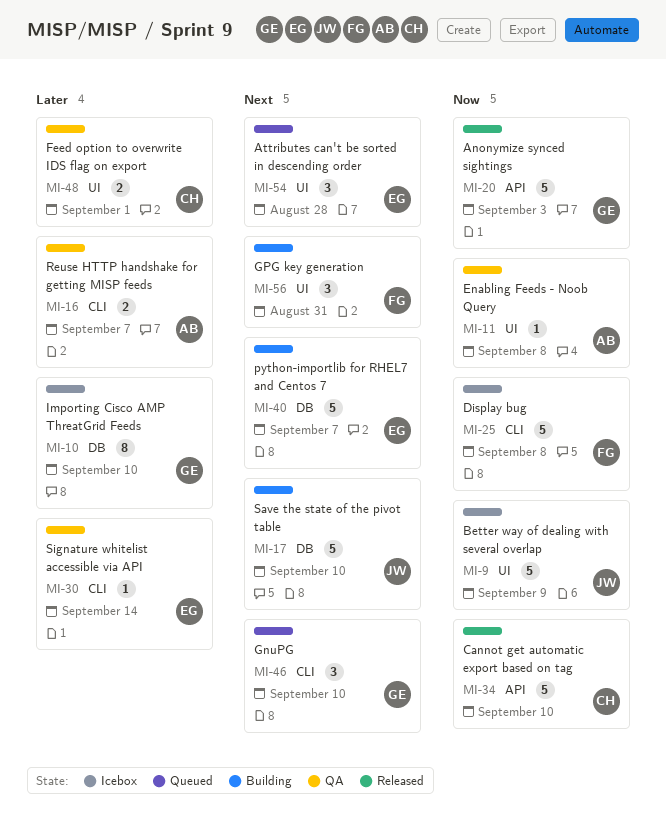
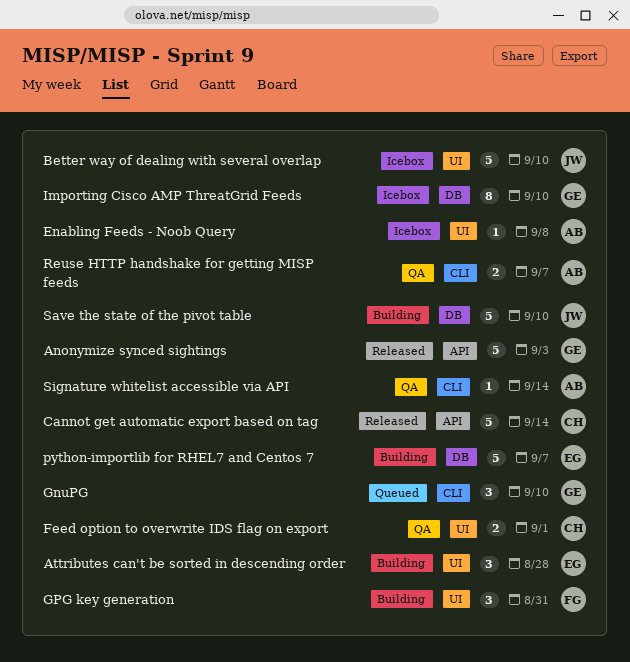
Attributes can't be sorted in descending order, status: Queued -> Building
Better way of dealing with several overlap, due: Sep 9 -> Sep 10
Cannot get automatic export based on tag, due: Sep 10 -> Sep 14
Display bug: present -> none
Enabling Feeds - Noob Query, status: QA -> Icebox
Signature whitelist accessible via API, owner: EG -> AB

